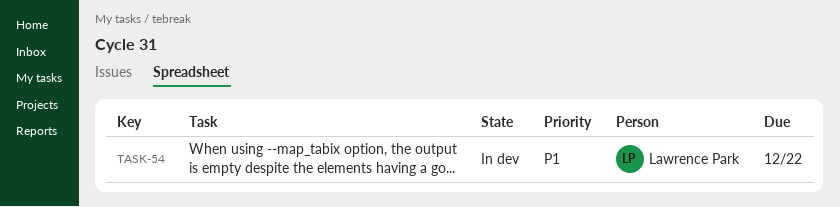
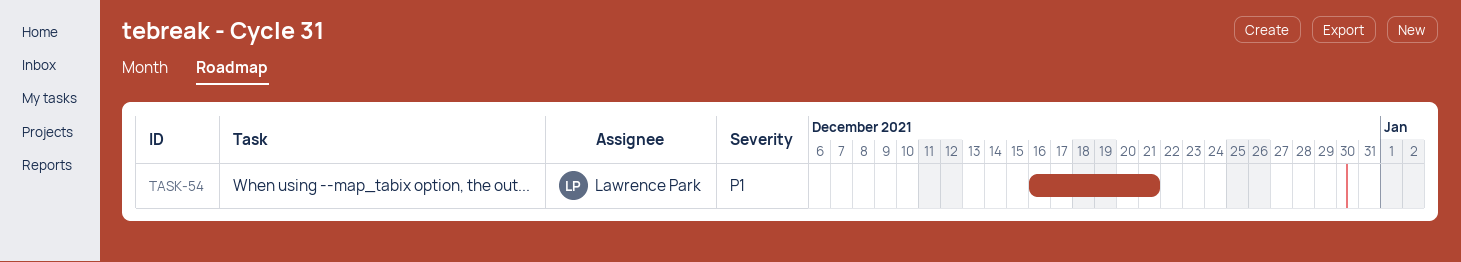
TASK-54, due: Dec 22 -> Dec 21

